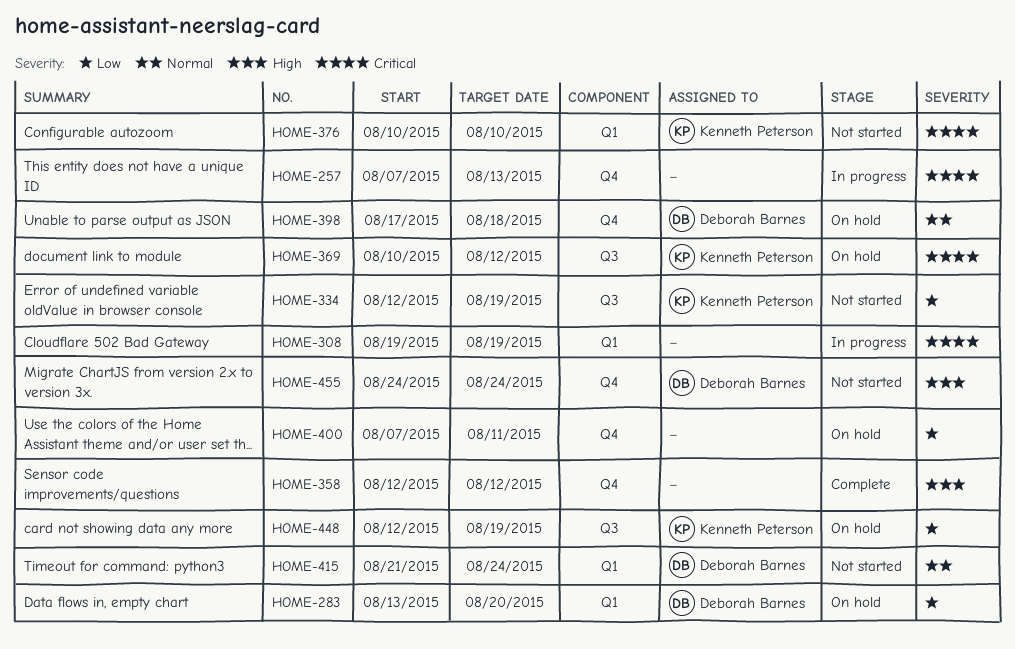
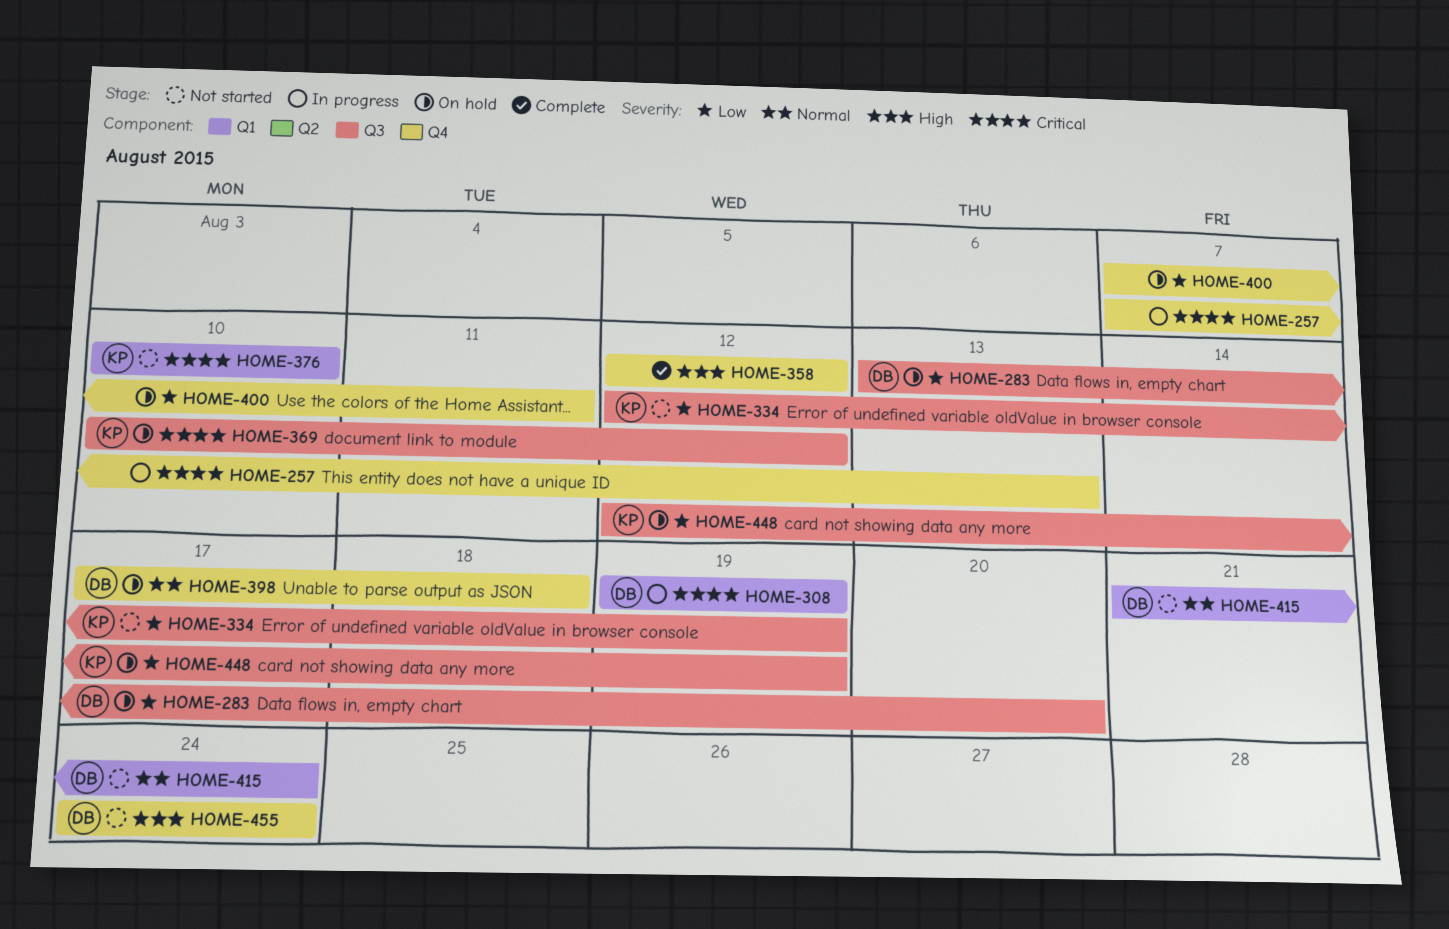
HOME-283, label: Q1 -> Q3
HOME-308, owner: none -> Deborah Barnes

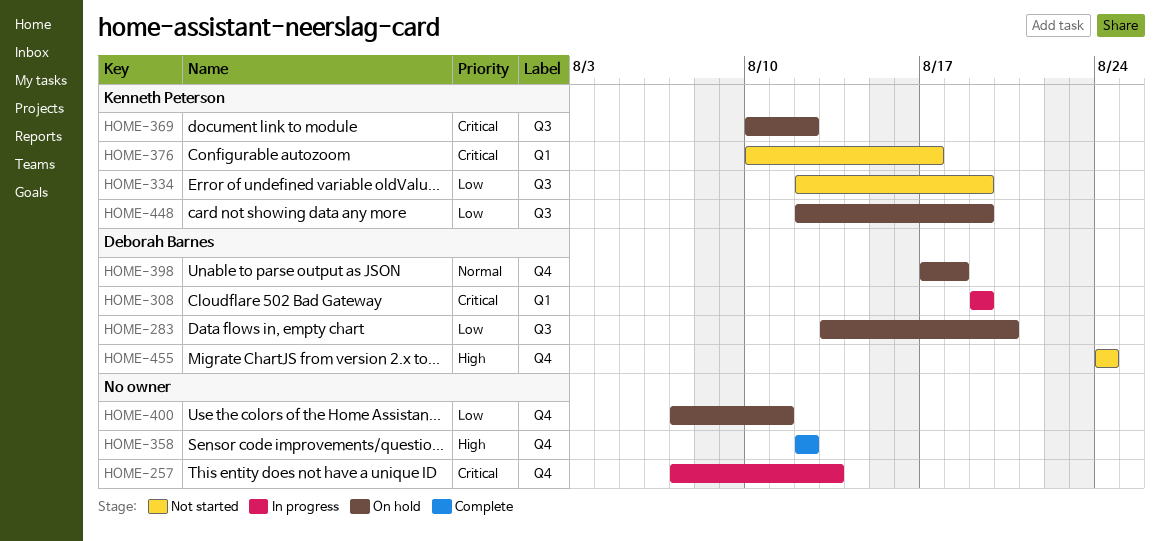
HOME-376, due: Aug 10 -> Aug 17
HOME-415: present -> none

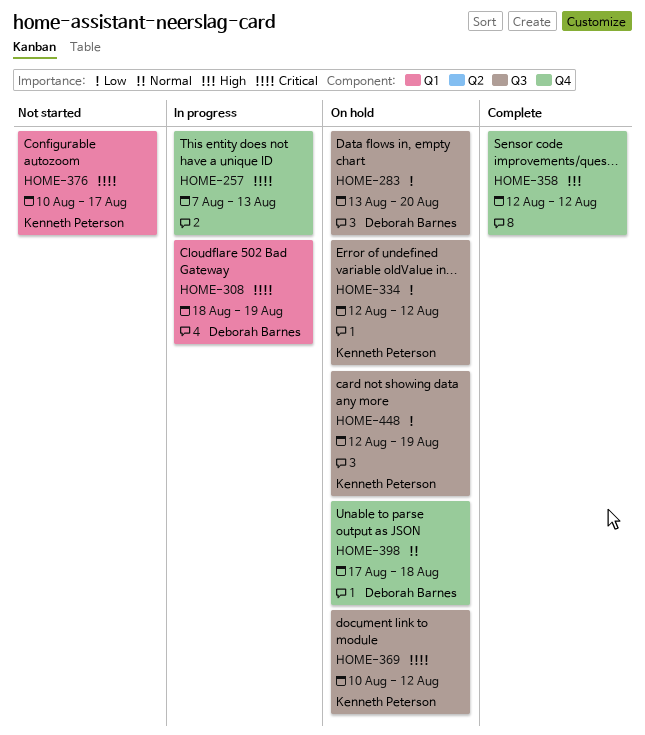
HOME-308, start: Aug 19 -> Aug 18
HOME-334, status: Not started -> On hold
HOME-334, due: Aug 19 -> Aug 12
HOME-400: present -> none
HOME-455: present -> none

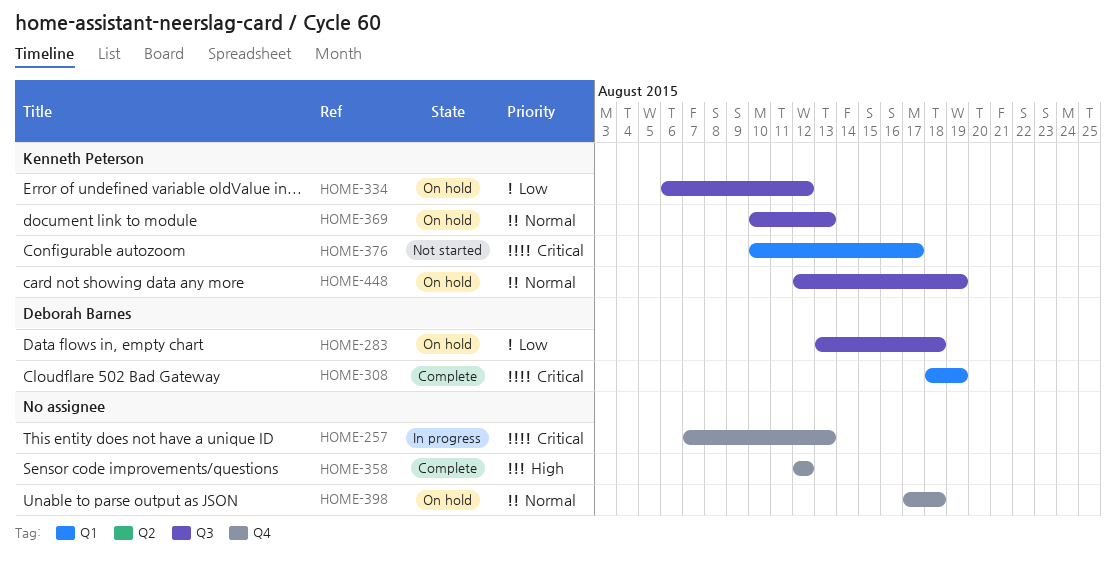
HOME-283, due: Aug 20 -> Aug 18
HOME-308, status: In progress -> Complete
HOME-334, start: Aug 12 -> Aug 6
HOME-369, priority: Critical -> Normal
HOME-369, due: Aug 12 -> Aug 13
HOME-398, owner: Deborah Barnes -> none
HOME-448, priority: Low -> Normal

